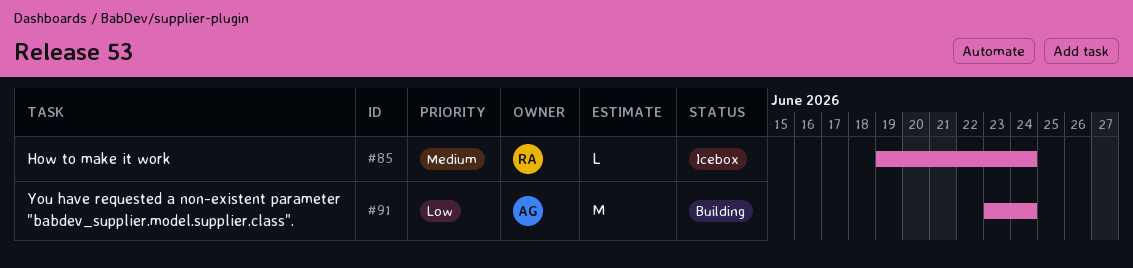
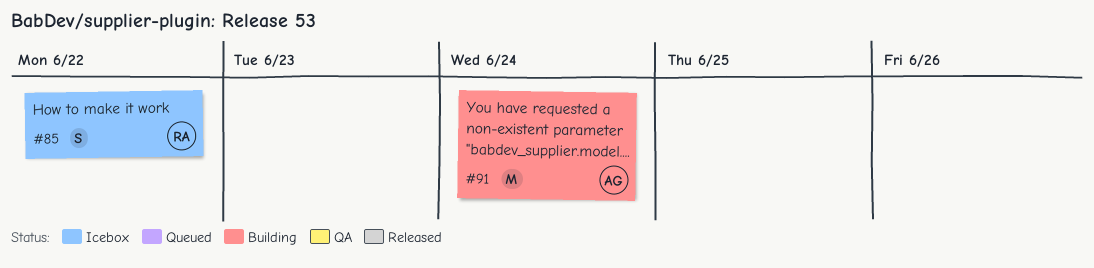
#85, estimate: L -> S
#85, due: Jun 24 -> Jun 22

